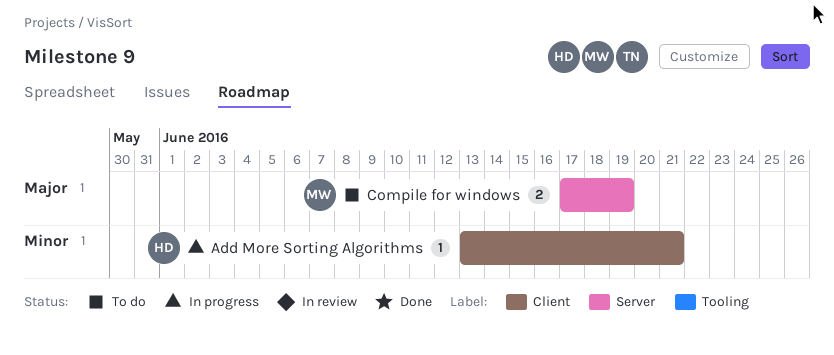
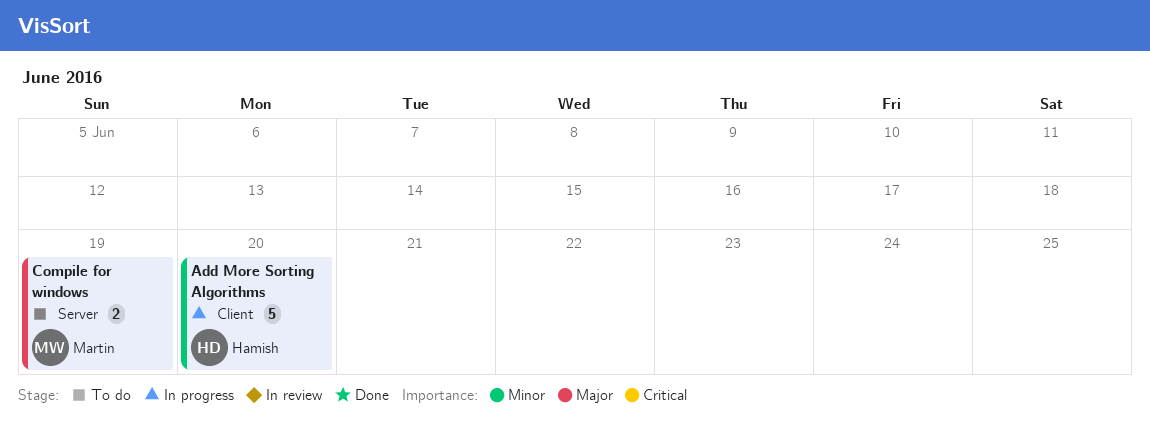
Add More Sorting Algorithms, estimate: 1 -> 5
Add More Sorting Algorithms, due: Jun 21 -> Jun 20

